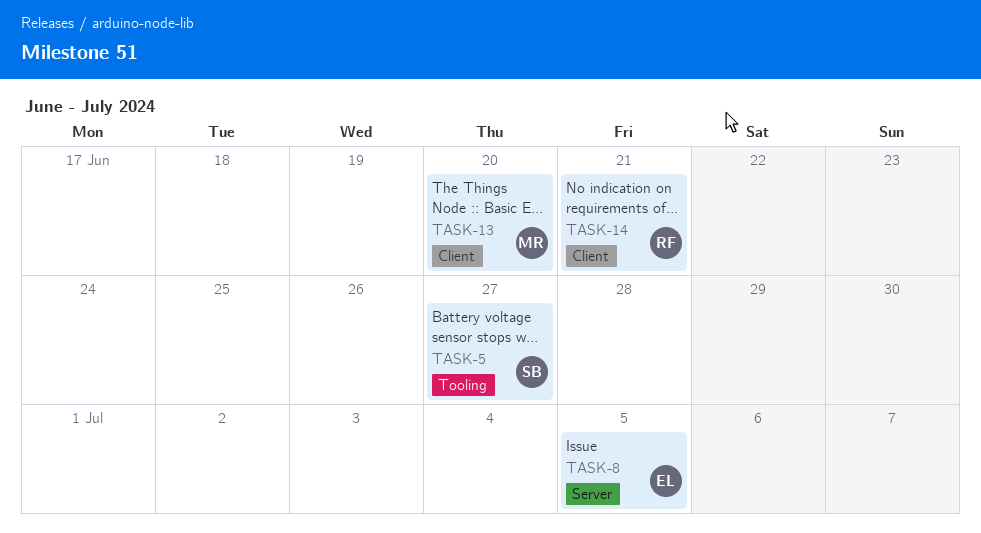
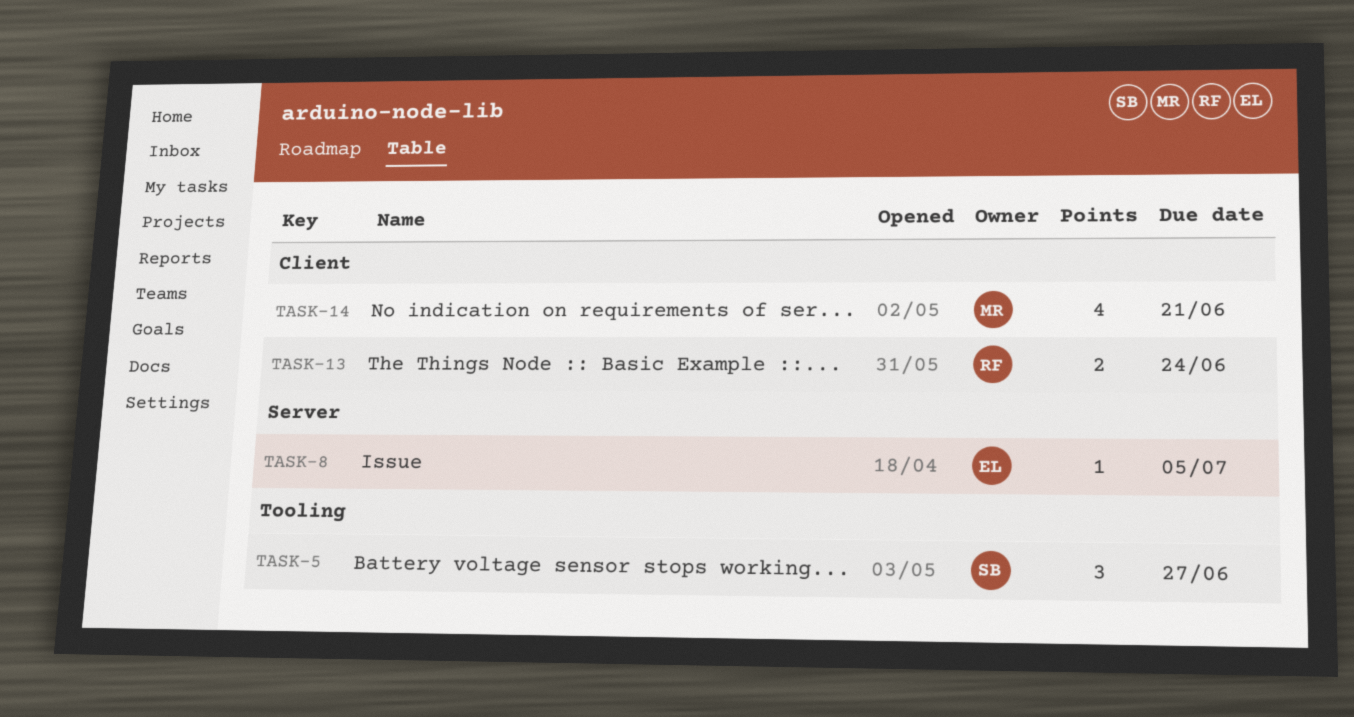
TASK-13, owner: MR -> RF
TASK-13, due: Jun 20 -> Jun 24
TASK-14, owner: RF -> MR

